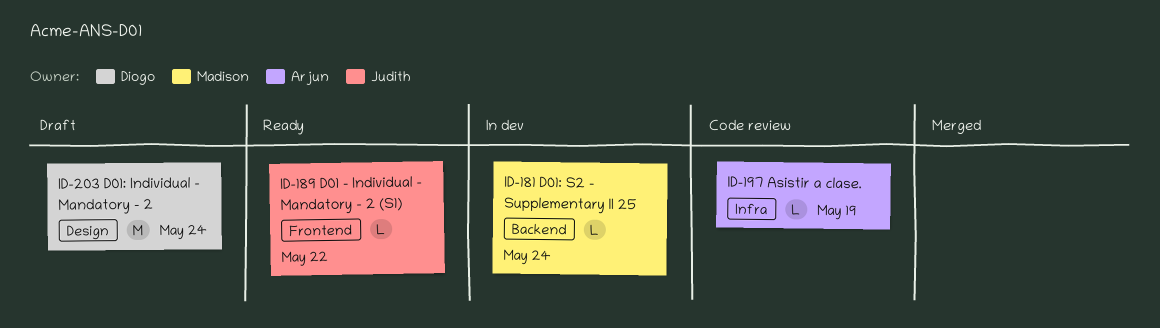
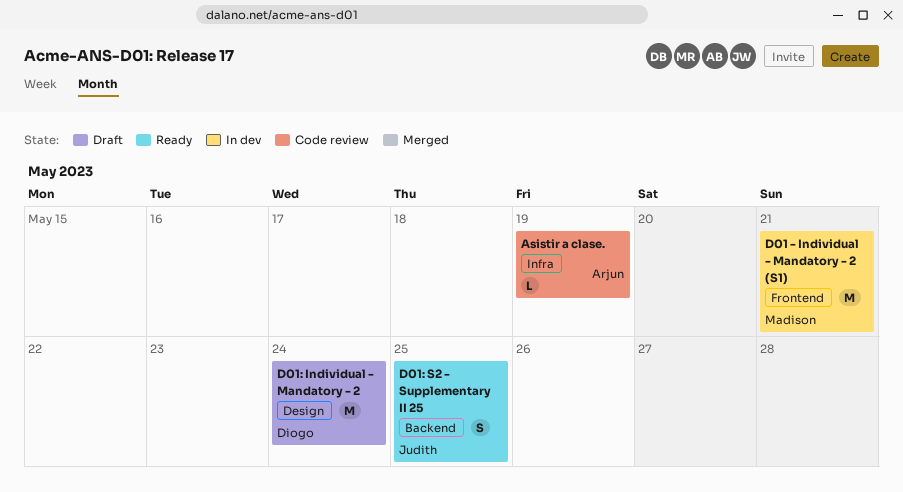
D01 - Individual - Mandatory - 2 (S1), status: Ready -> In dev
D01 - Individual - Mandatory - 2 (S1), owner: Judith -> Madison
D01 - Individual - Mandatory - 2 (S1), estimate: L -> M
D01 - Individual - Mandatory - 2 (S1), due: May 22 -> May 21
D01: S2 - Supplementary II 25, status: In dev -> Ready
D01: S2 - Supplementary II 25, owner: Madison -> Judith
D01: S2 - Supplementary II 25, estimate: L -> S
D01: S2 - Supplementary II 25, due: May 24 -> May 25

